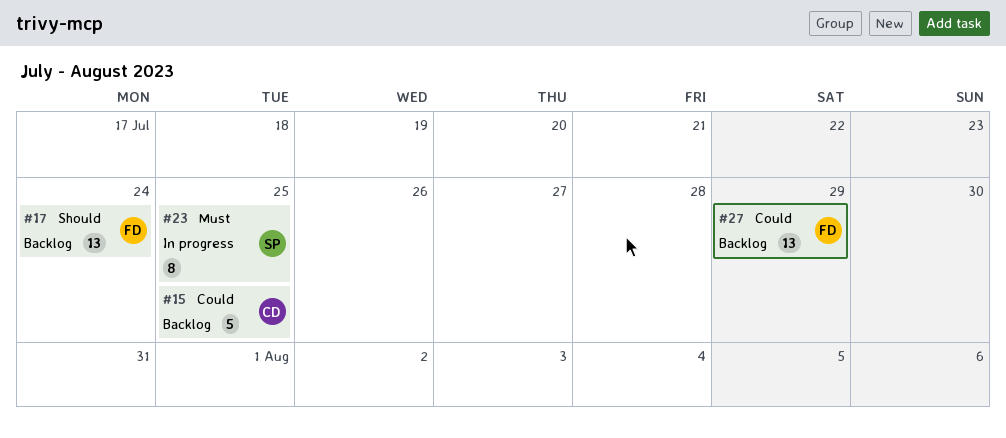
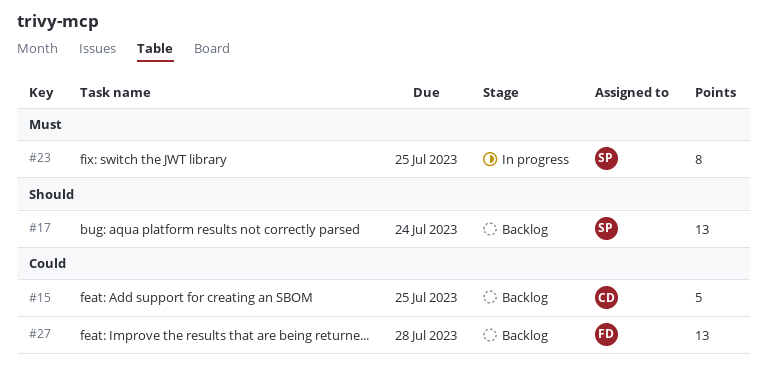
#17, owner: FD -> SP
#27, due: Jul 29 -> Jul 28

